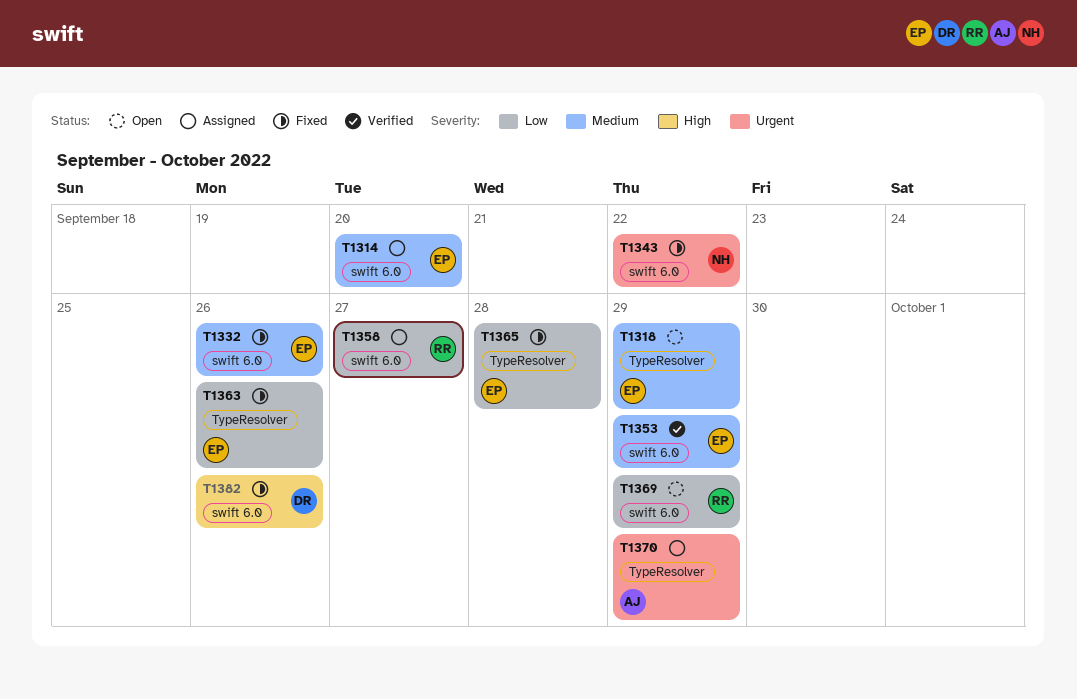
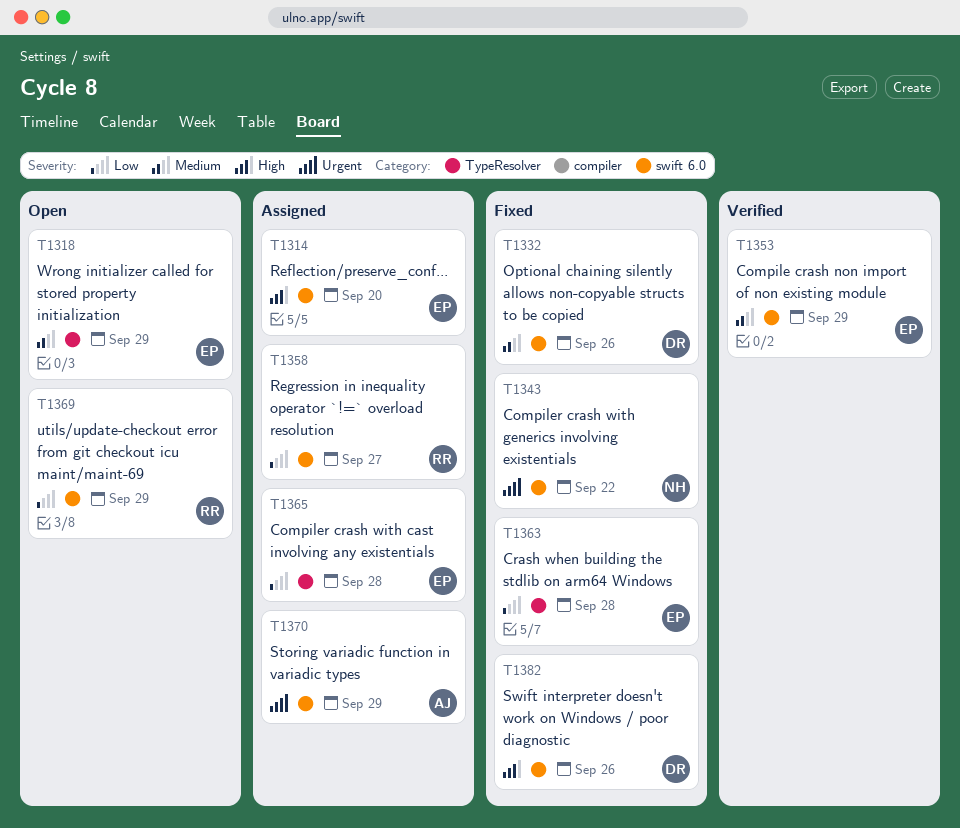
T1314, priority: Medium -> High
T1332, owner: EP -> DR
T1363, due: Sep 26 -> Sep 28
T1365, status: Fixed -> Assigned
T1370, label: TypeResolver -> swift 6.0

